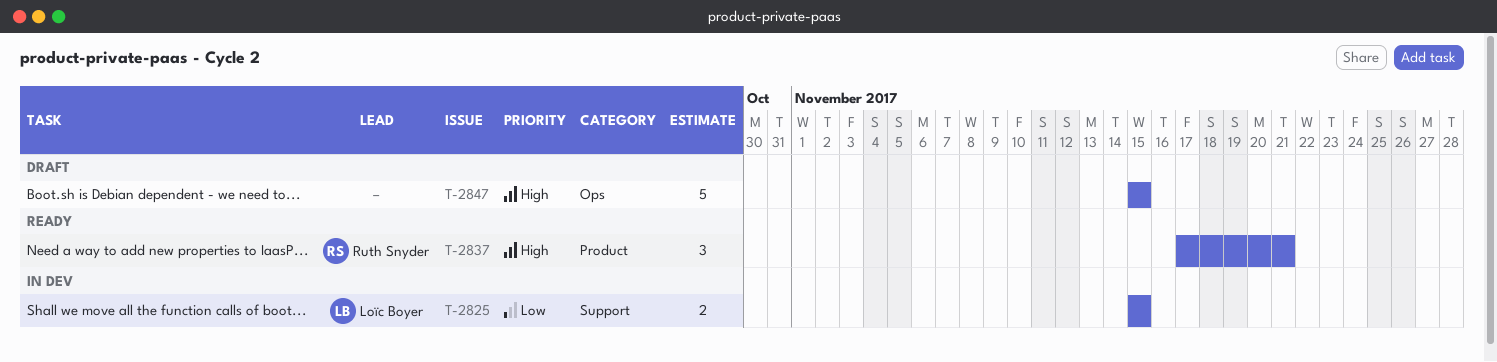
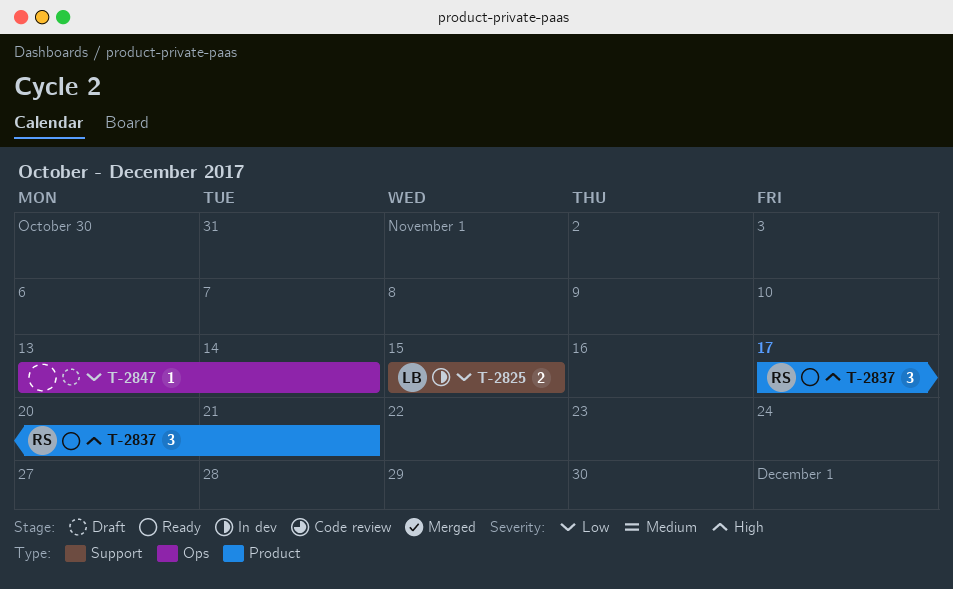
T-2847, priority: High -> Low
T-2847, estimate: 5 -> 1
T-2847, start: Nov 15 -> Nov 13
T-2847, due: Nov 15 -> Nov 14

